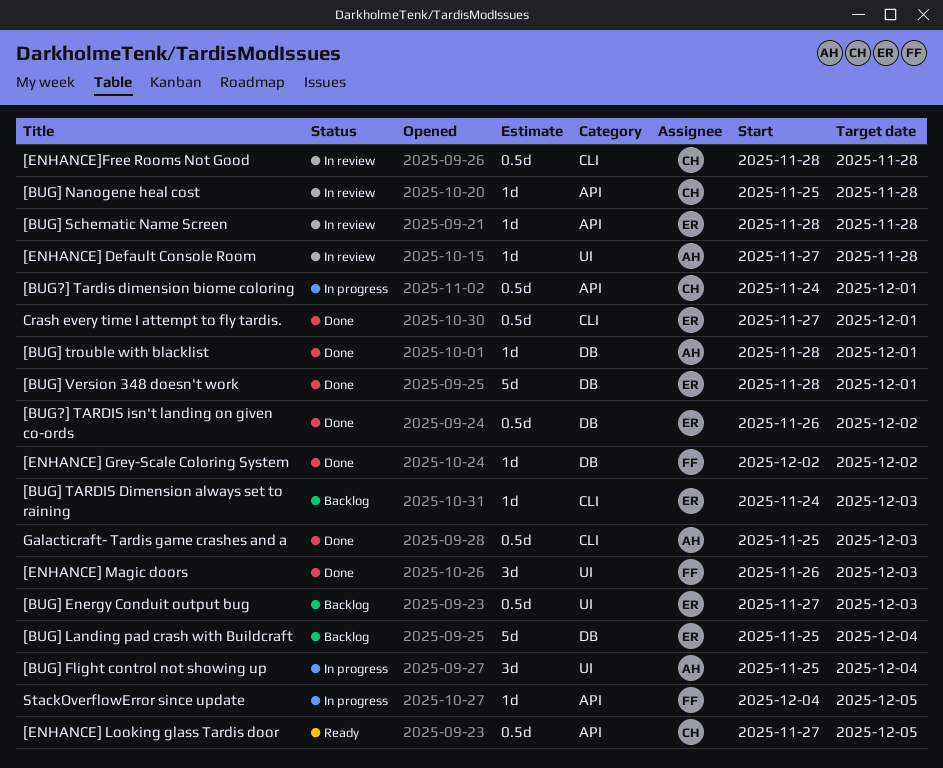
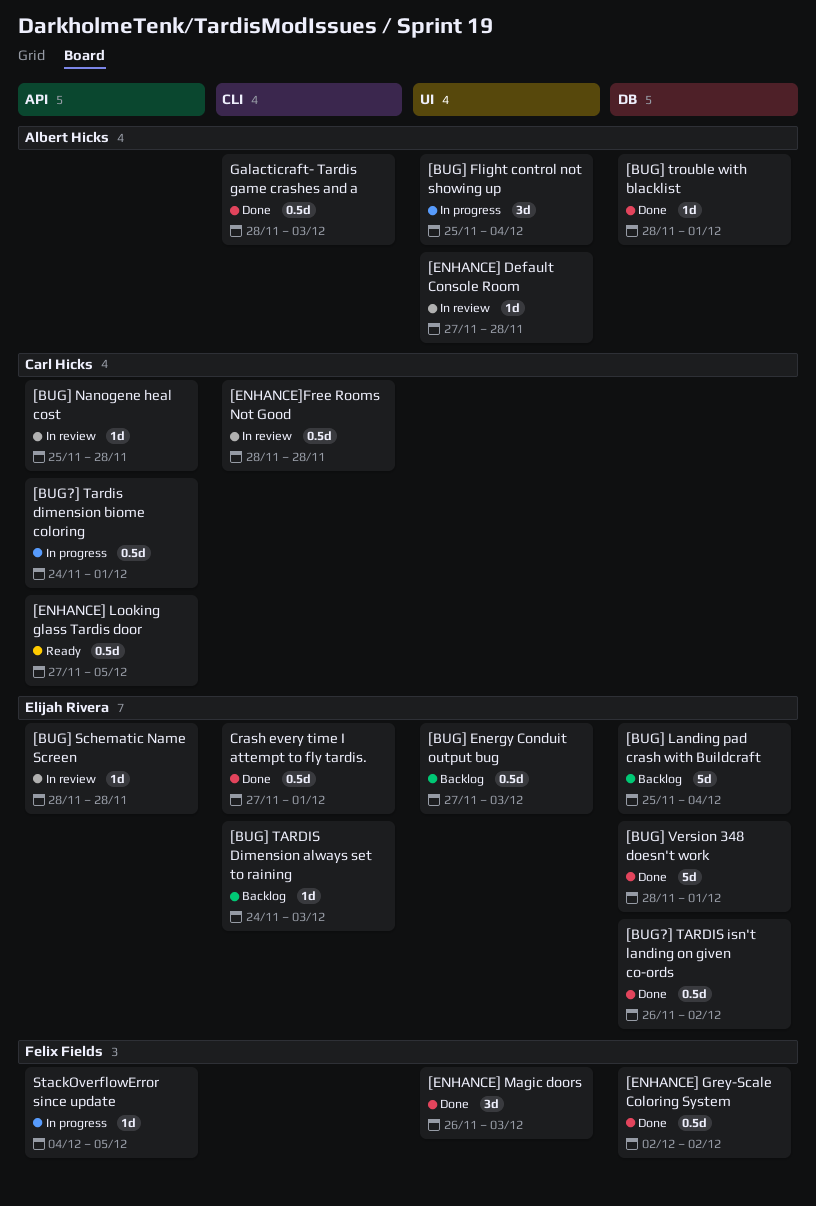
[ENHANCE] Grey-Scale Coloring System, estimate: 1d -> 0.5d
Galacticraft- Tardis game crashes and a, start: Nov 25 -> Nov 28

